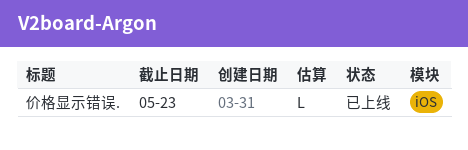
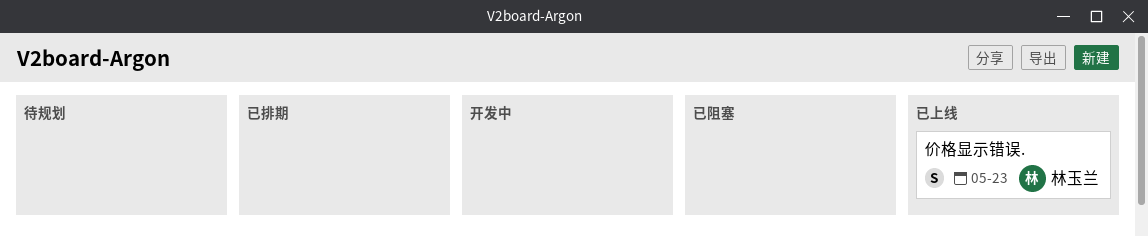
价格显示错误., estimate: L -> S

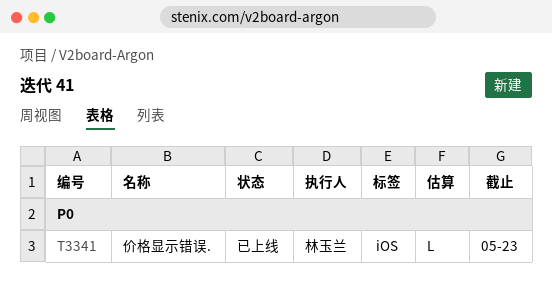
价格显示错误., estimate: S -> L

